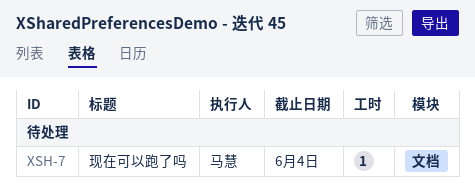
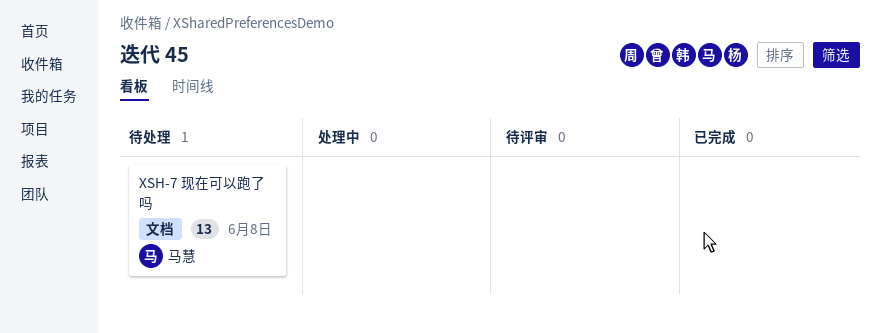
XSH-7, estimate: 1 -> 13
XSH-7, due: Jun 4 -> Jun 8

